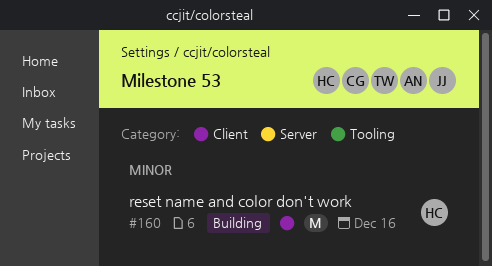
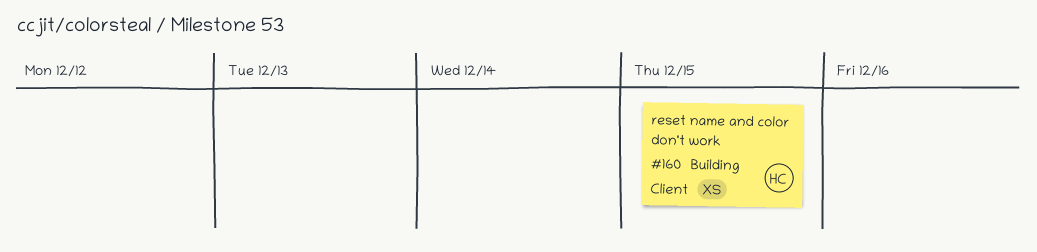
#160, estimate: M -> XS
#160, due: Dec 16 -> Dec 15

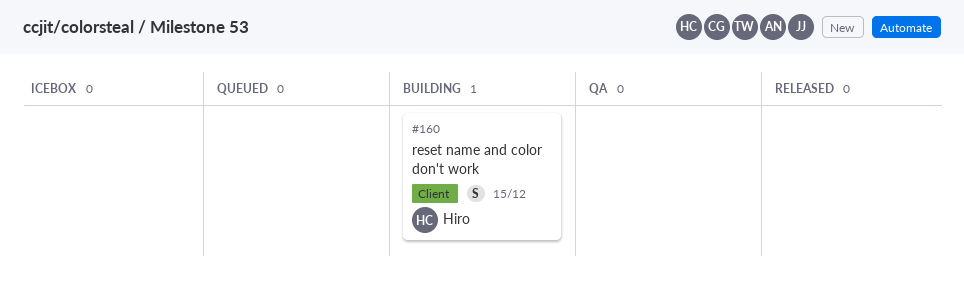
#160, estimate: XS -> S

